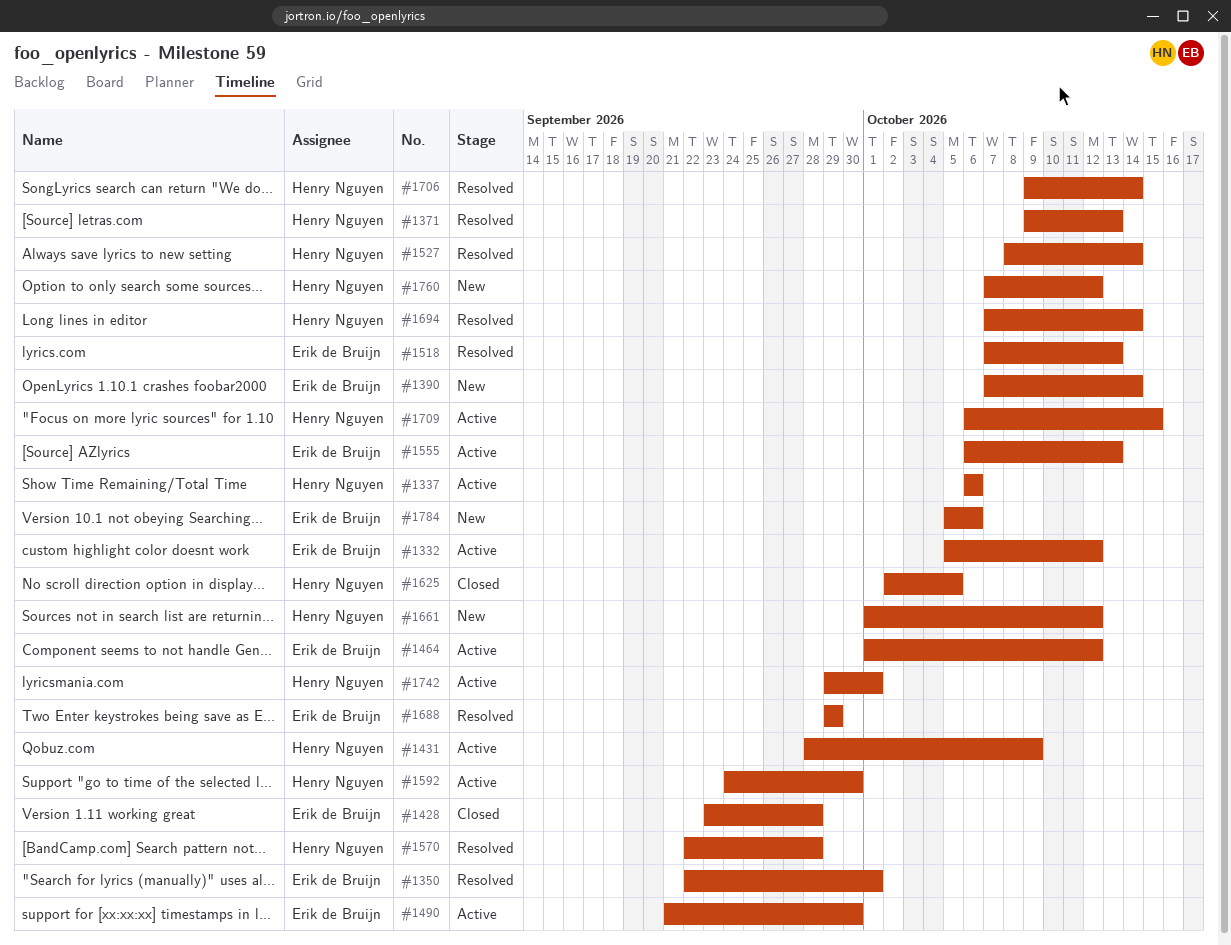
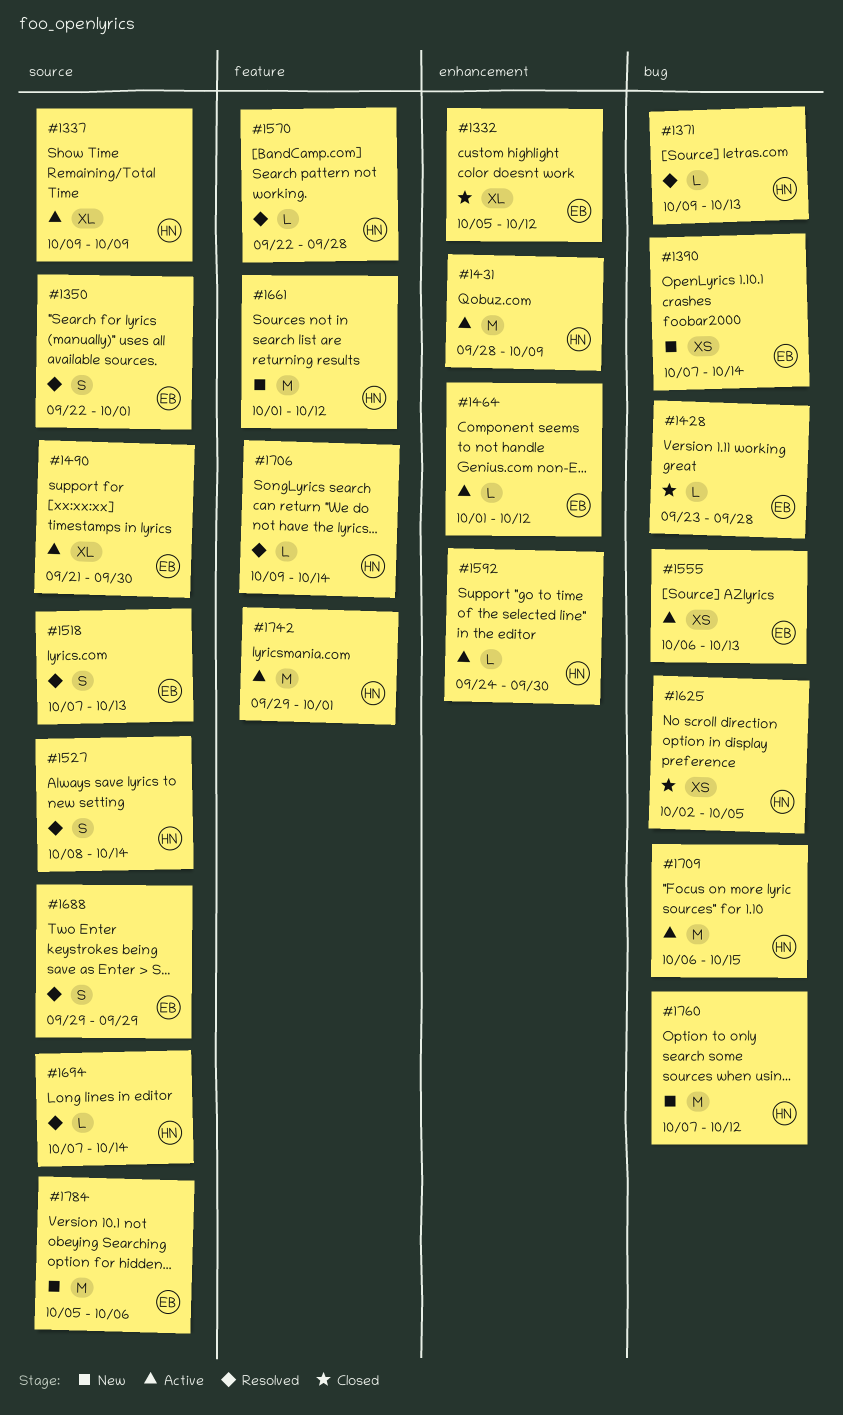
#1332, status: Active -> Closed
#1337, start: Oct 6 -> Oct 9
#1337, due: Oct 6 -> Oct 9

